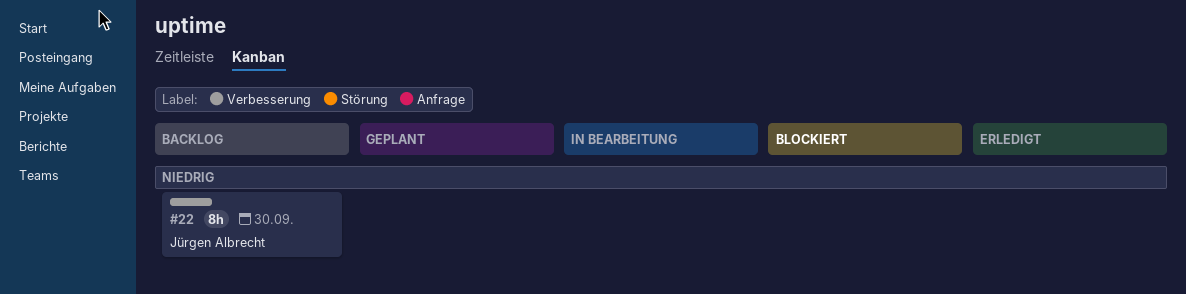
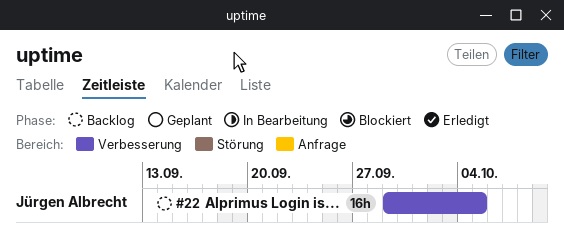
#22, estimate: 8h -> 16h
#22, due: Sep 30 -> Oct 5

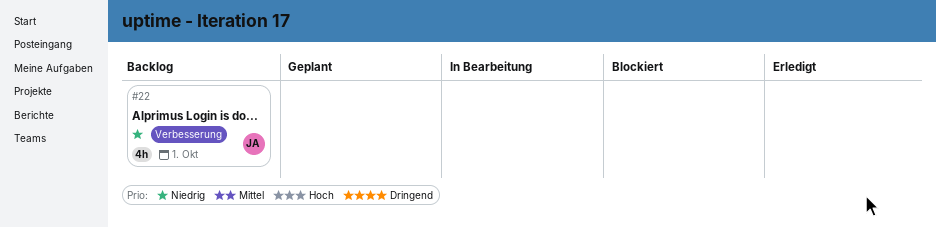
#22, estimate: 16h -> 4h
#22, due: Oct 5 -> Oct 1

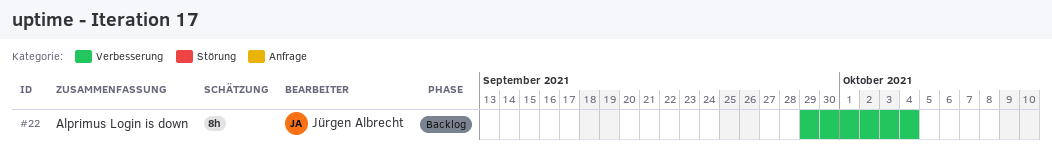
#22, estimate: 4h -> 8h
#22, due: Oct 1 -> Oct 4

